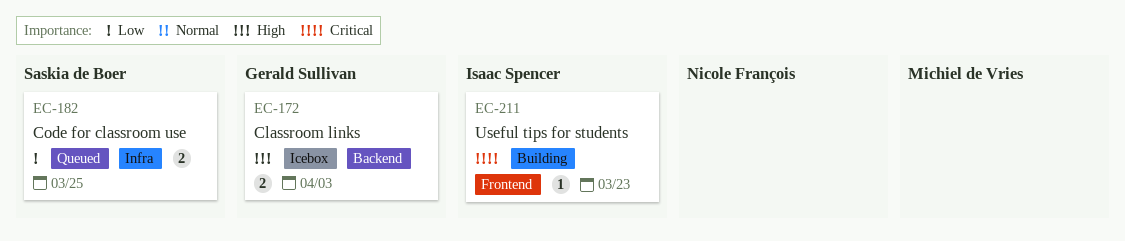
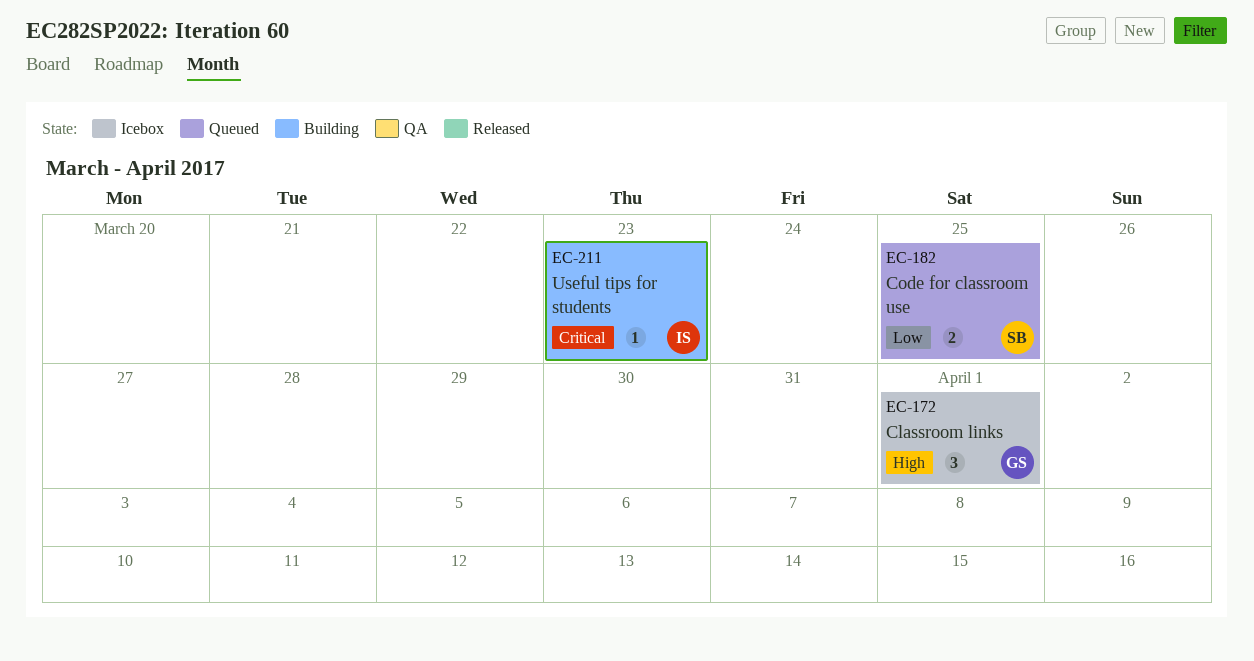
EC-172, estimate: 2 -> 3
EC-172, due: Apr 3 -> Apr 1

